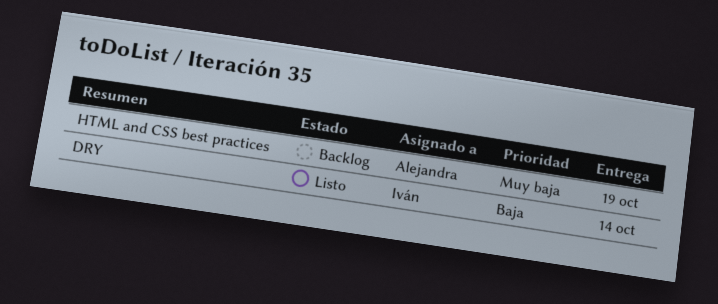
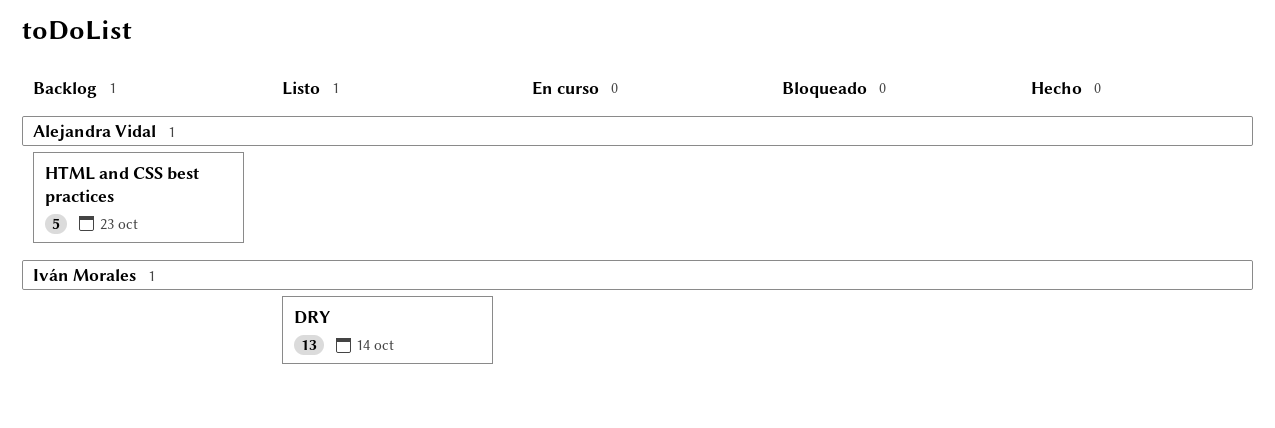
HTML and CSS best practices, due: Oct 19 -> Oct 23

